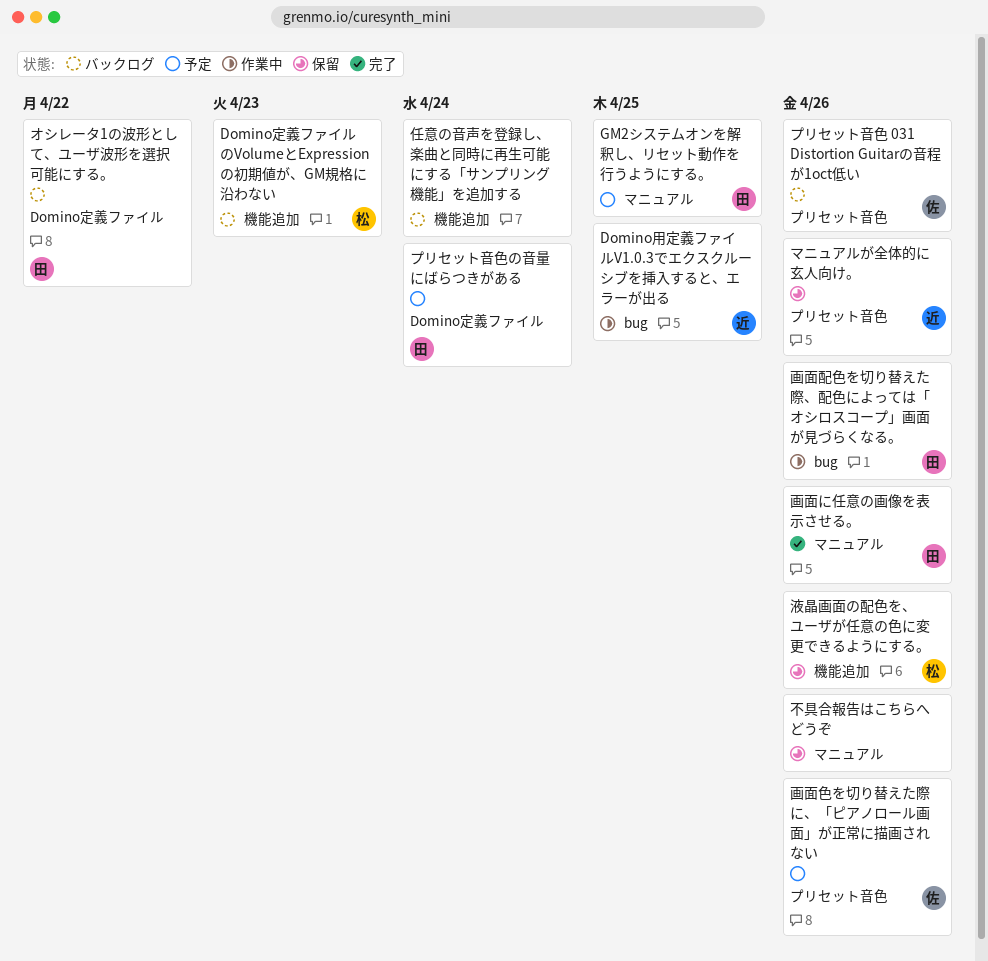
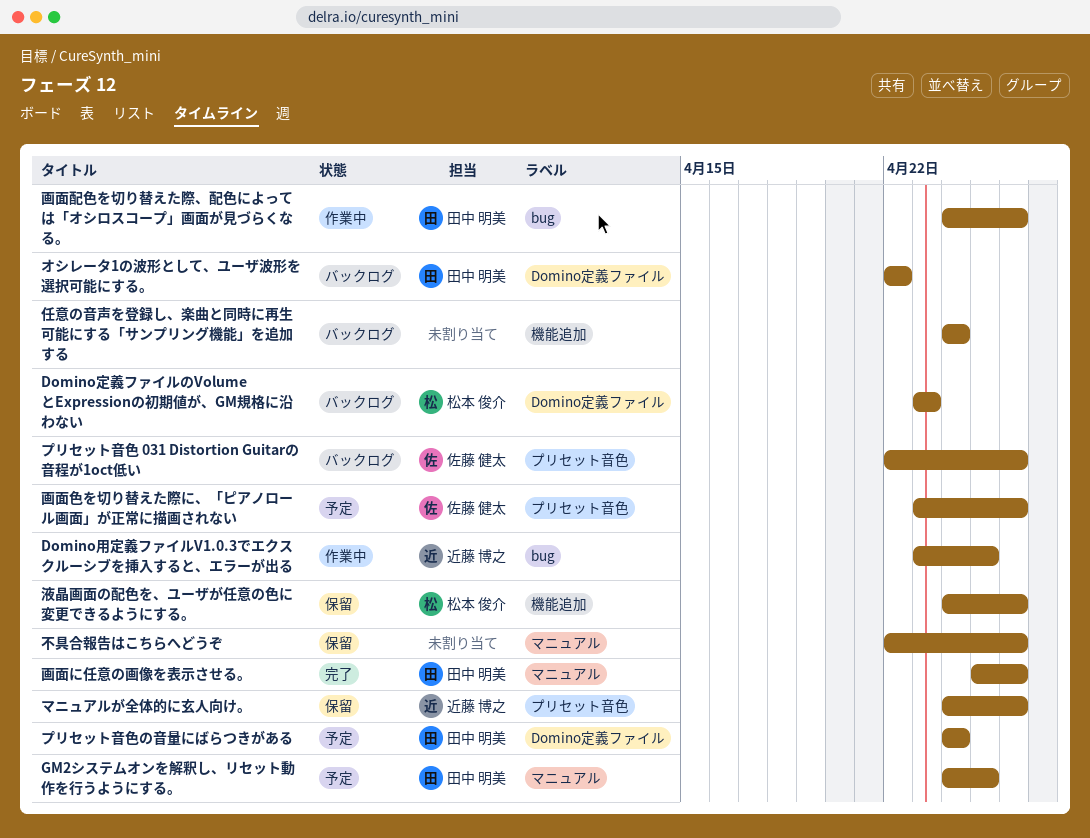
Domino定義ファイルのVolumeとExpressionの初期値が、GM規格に沿わない, label: 機能追加 -> Domino定義ファイル

